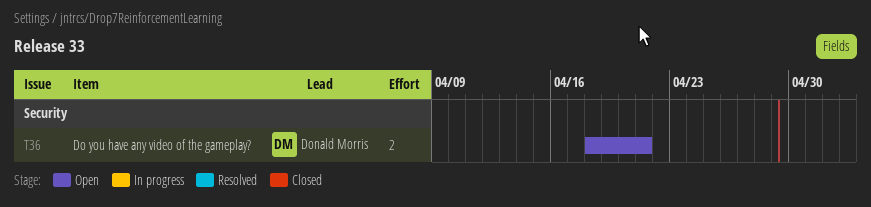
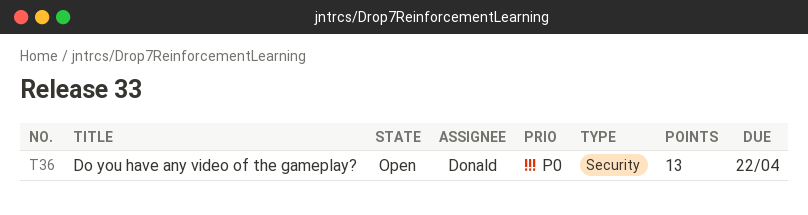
T36, estimate: 2 -> 13
T36, due: Apr 21 -> Apr 22

